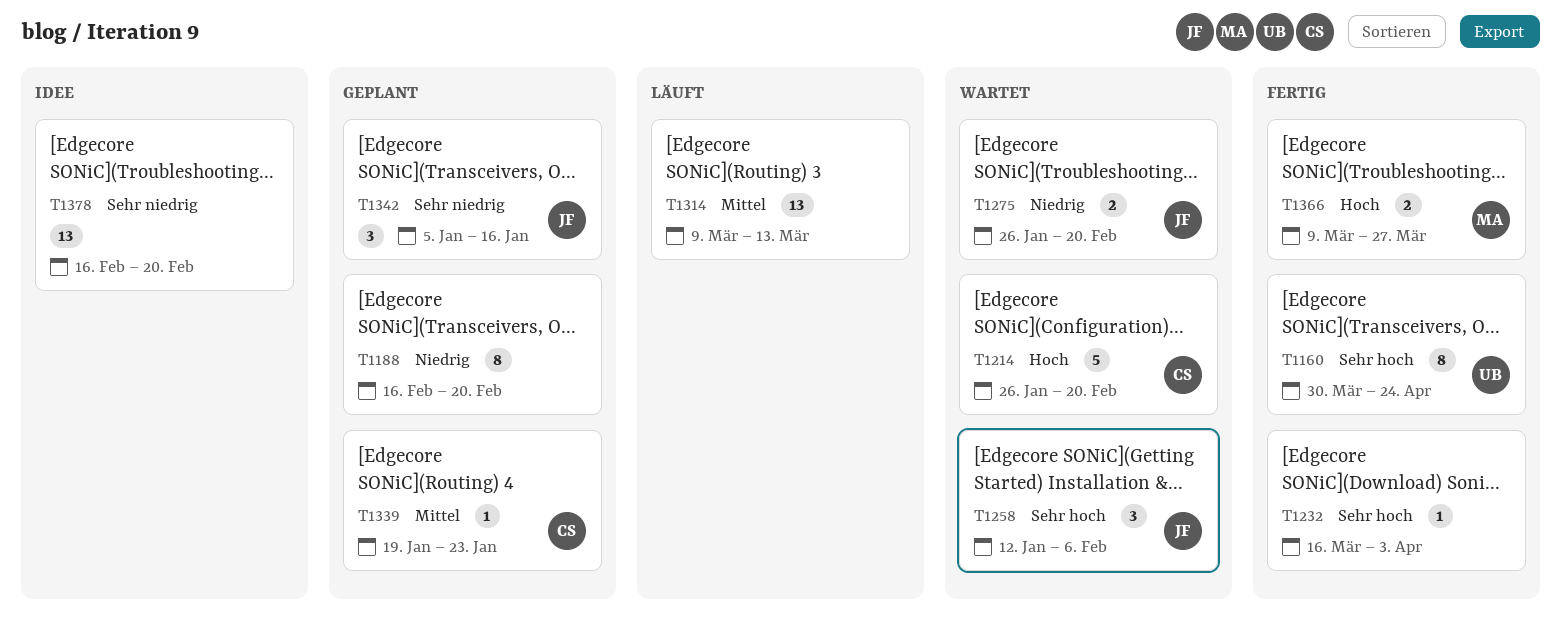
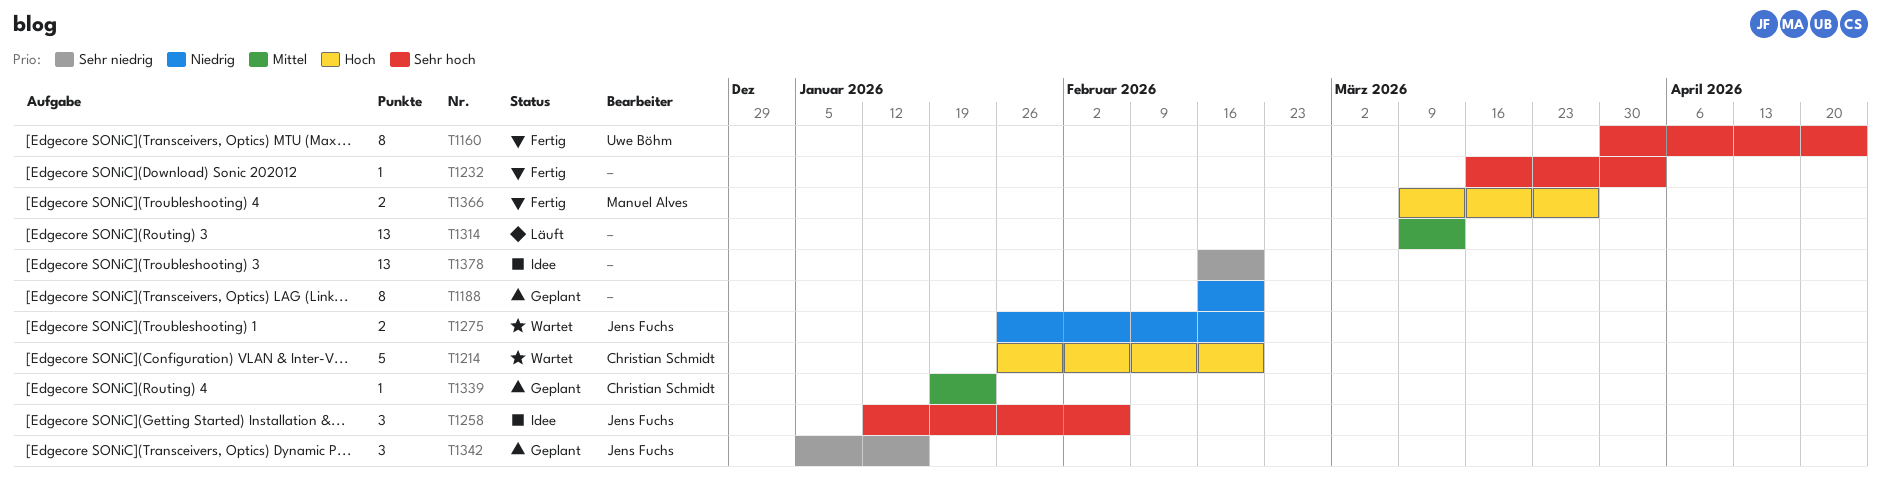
T1258, status: Wartet -> Idee

